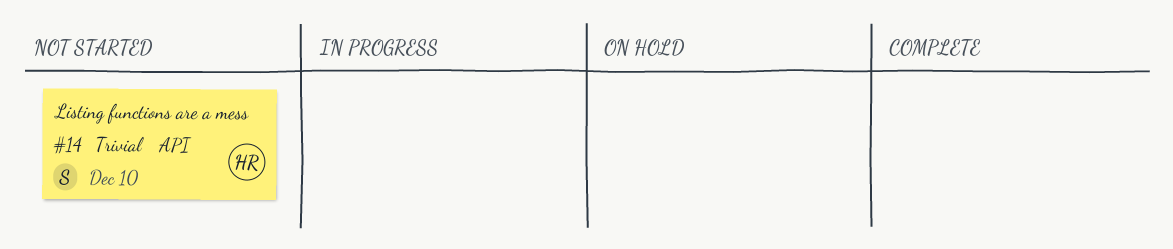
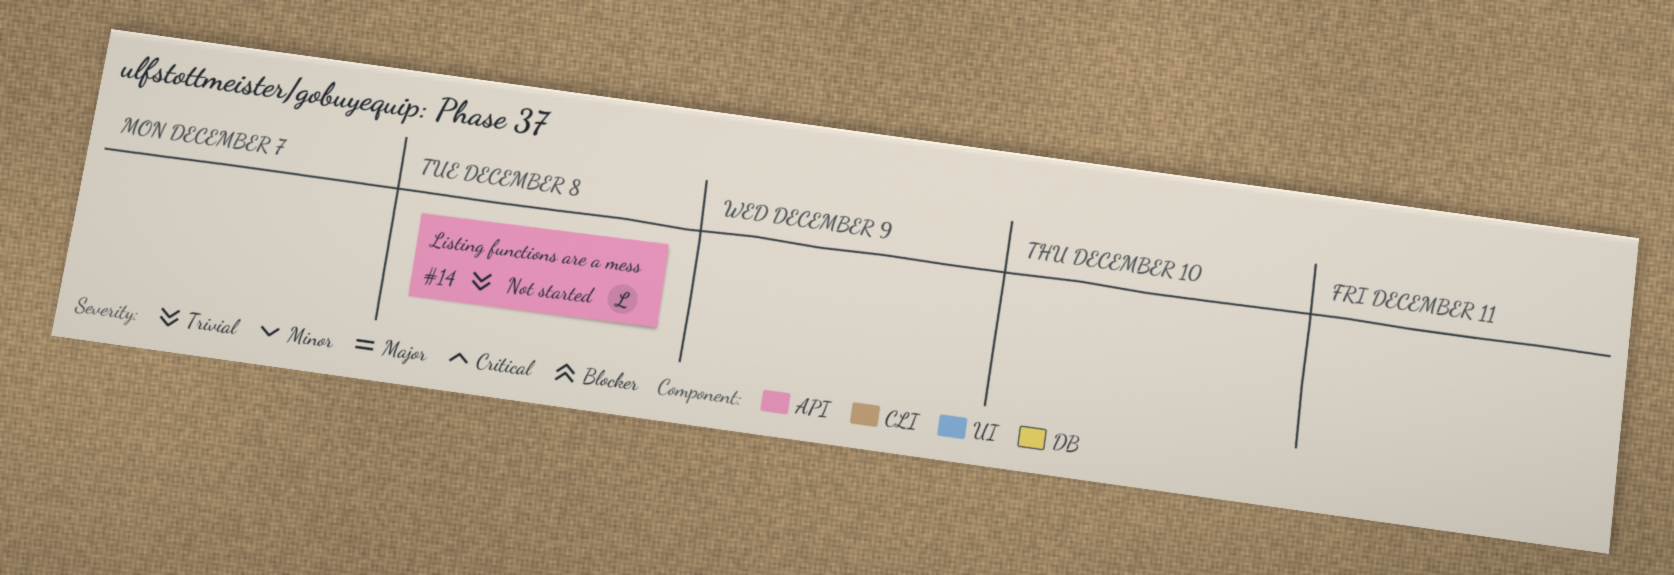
#14, estimate: S -> L
#14, due: Dec 10 -> Dec 8

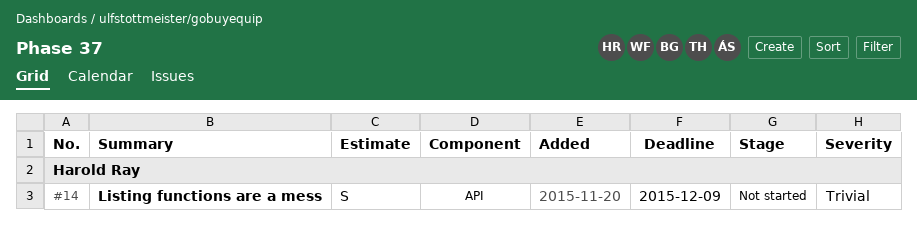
#14, estimate: L -> S
#14, due: Dec 8 -> Dec 9

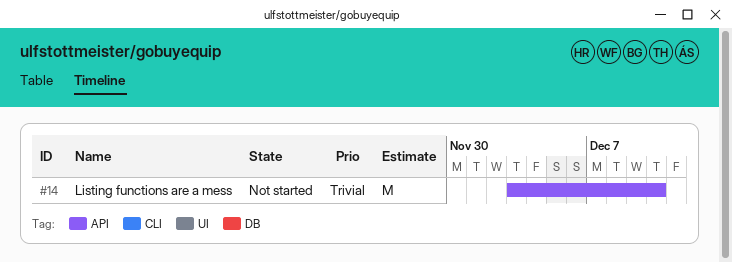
#14, estimate: S -> M
#14, due: Dec 9 -> Dec 10

